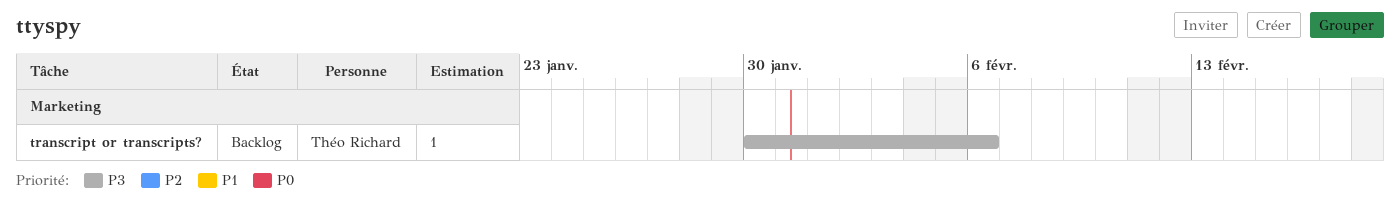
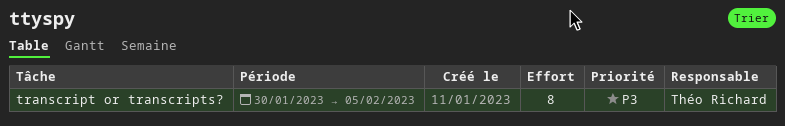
transcript or transcripts?, estimate: 1 -> 8
transcript or transcripts?, due: Feb 6 -> Feb 5

